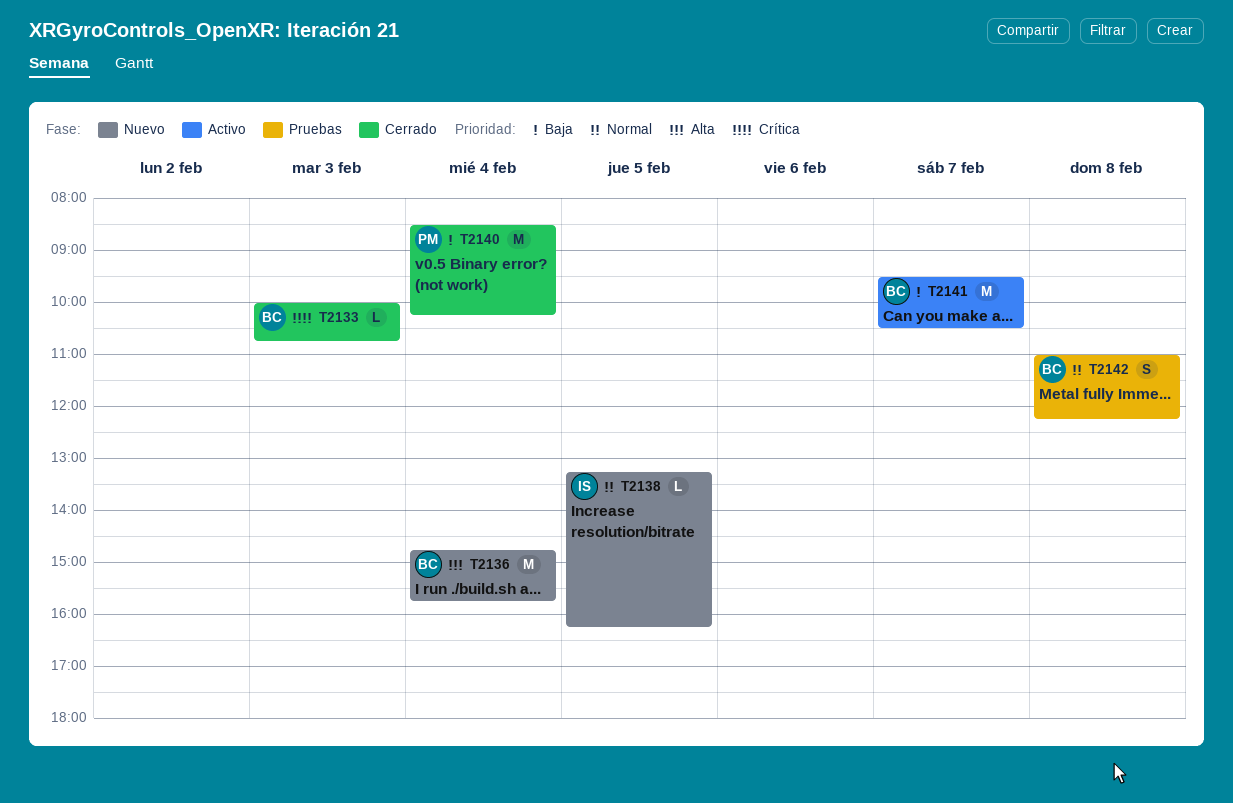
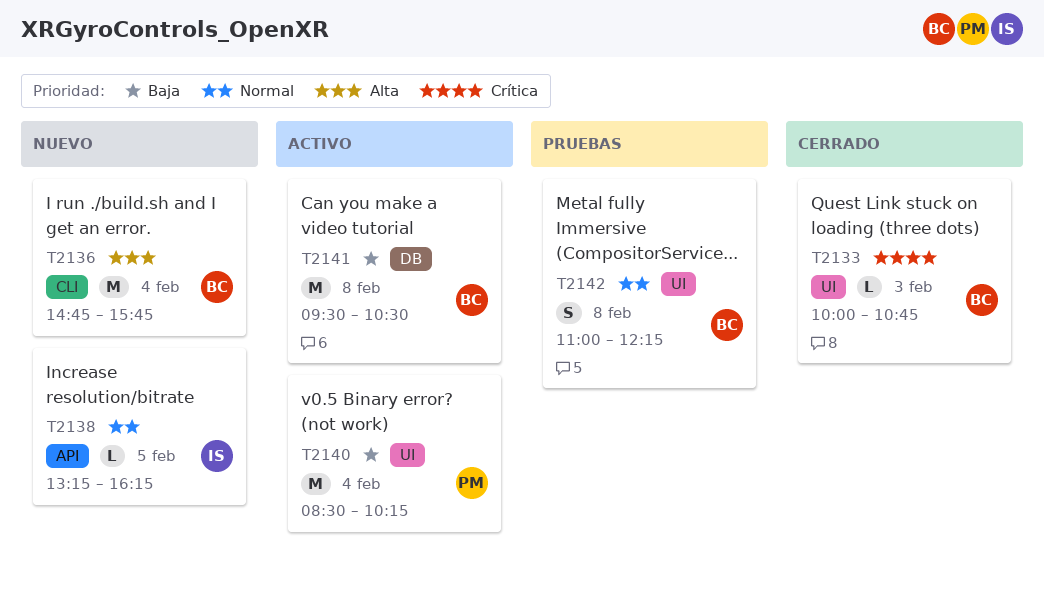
T2140, status: Cerrado -> Activo
T2141, day: Feb 7 -> Feb 8

